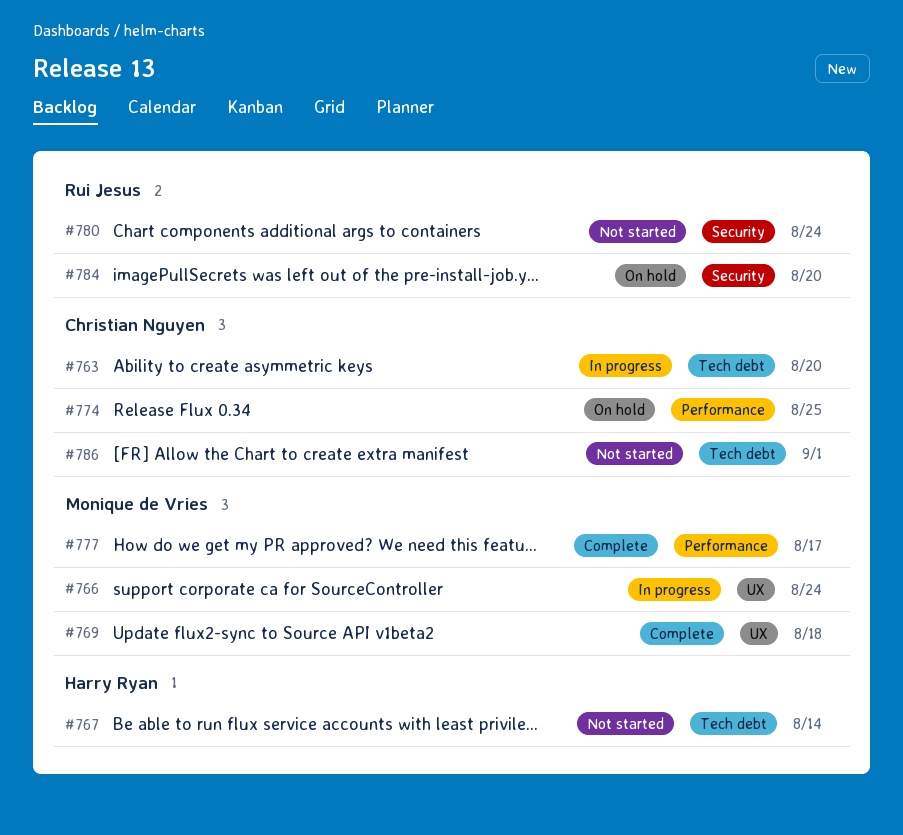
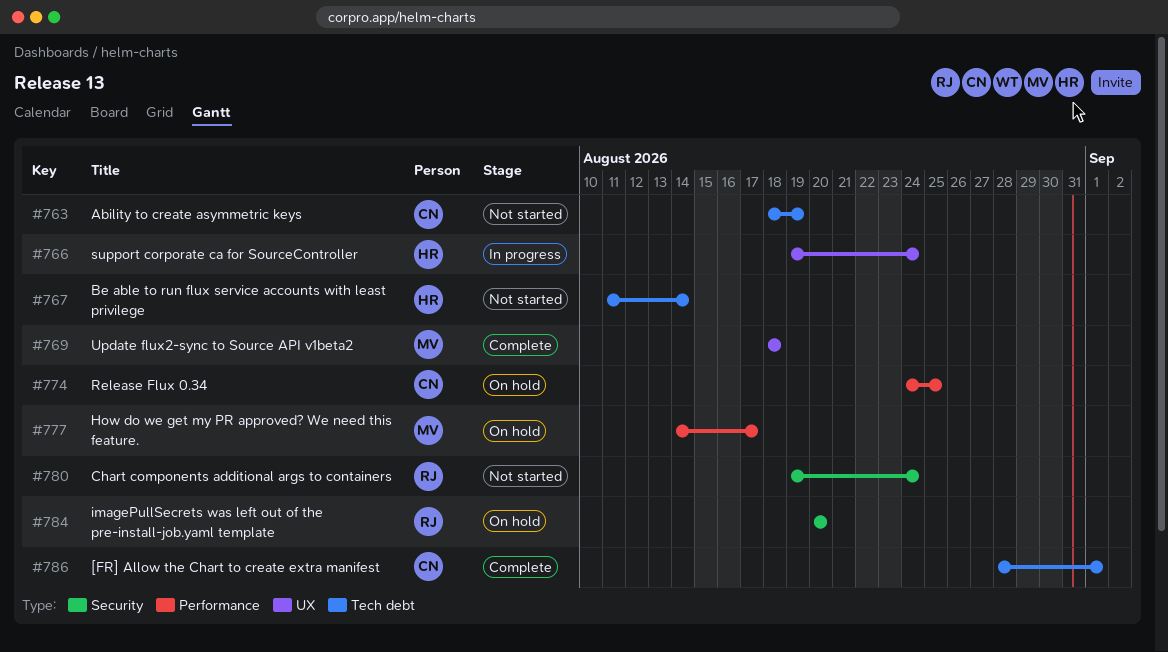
#763, status: In progress -> Not started
#763, due: Aug 20 -> Aug 19
#766, owner: Monique de Vries -> Harry Ryan
#777, status: Complete -> On hold
#786, status: Not started -> Complete

